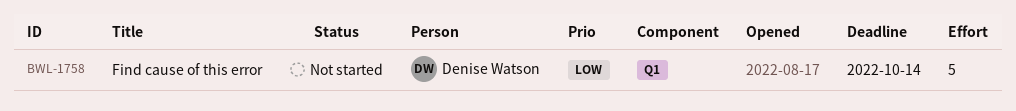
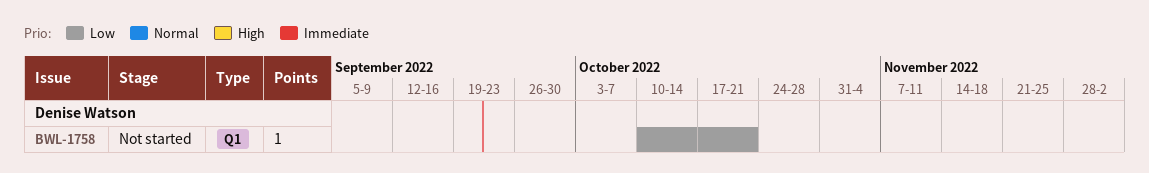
BWL-1758, estimate: 5 -> 1
BWL-1758, due: Oct 14 -> Oct 21

